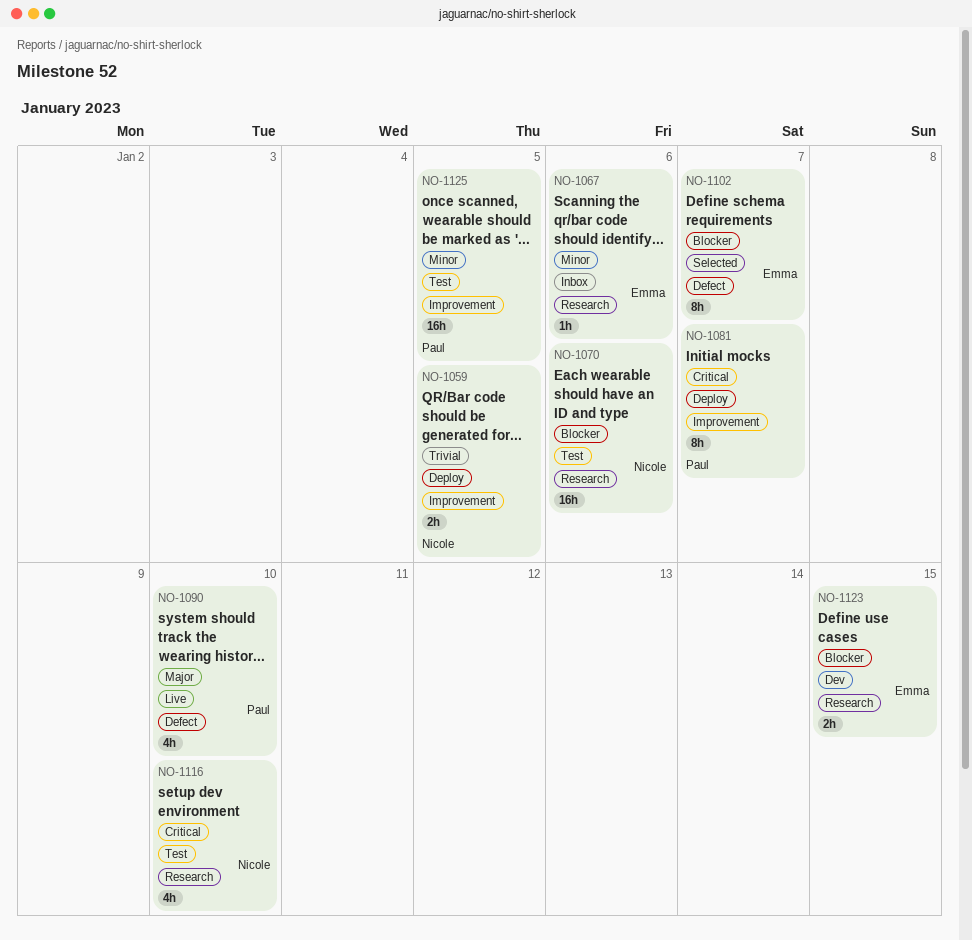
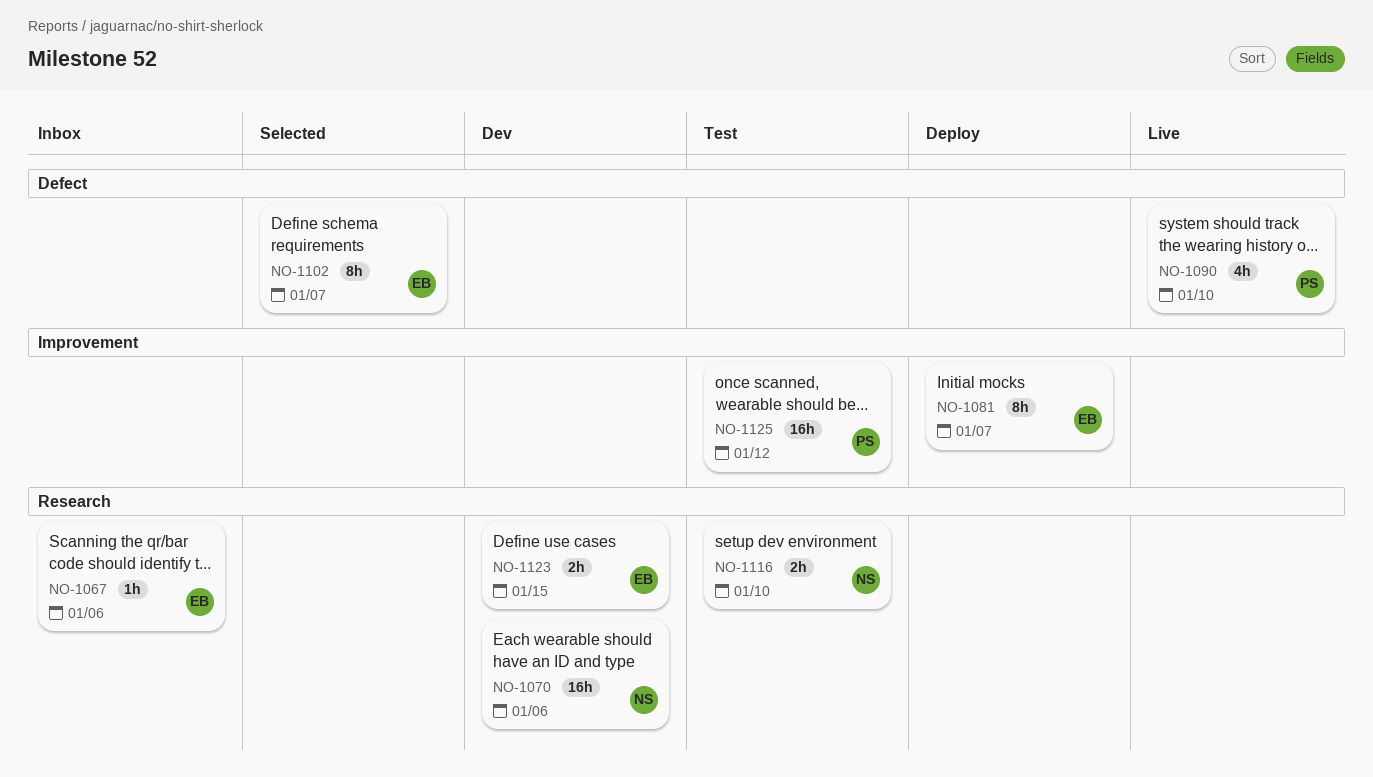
NO-1059: present -> none
NO-1070, status: Test -> Dev
NO-1081, owner: Paul -> Emma
NO-1116, estimate: 4h -> 2h
NO-1125, due: Jan 5 -> Jan 12

